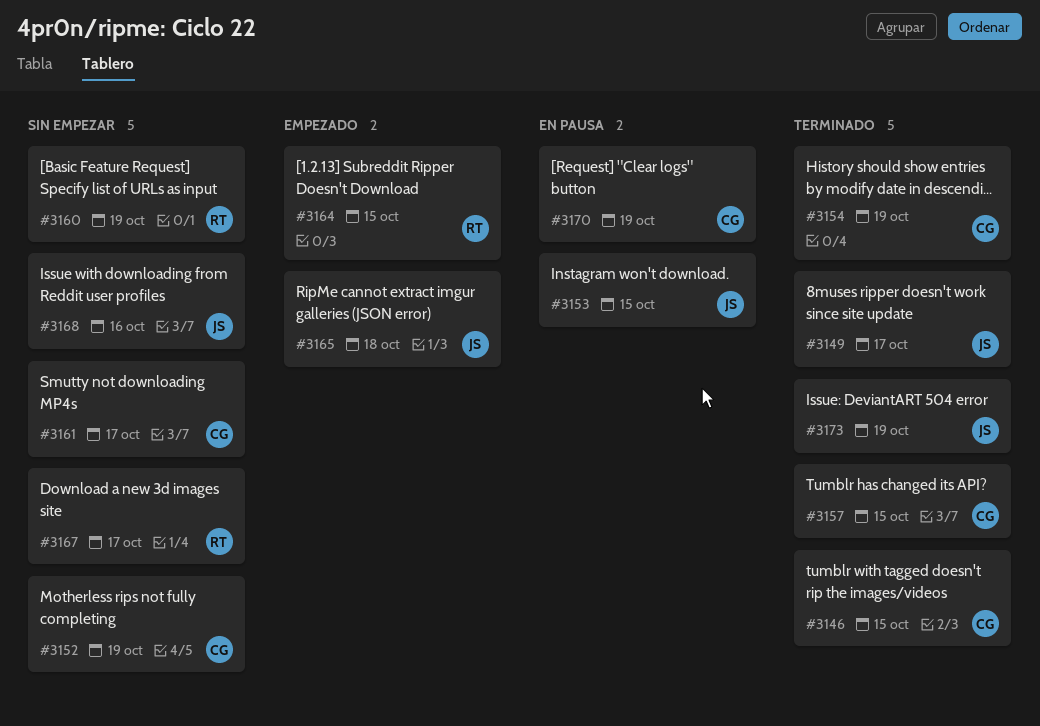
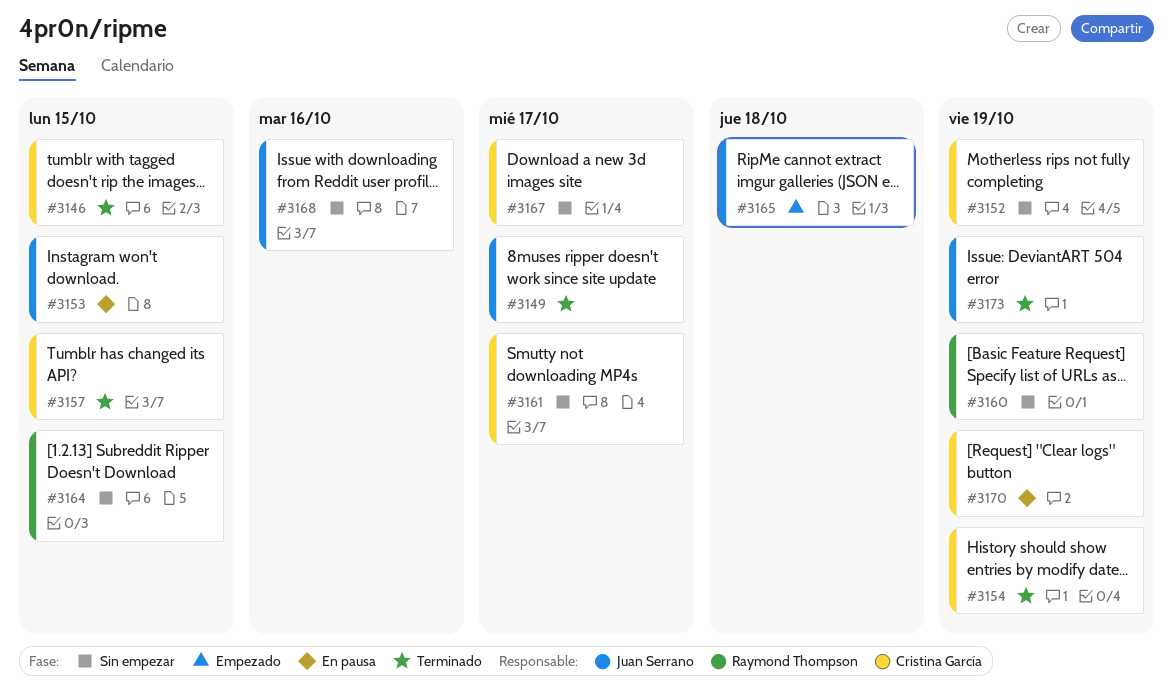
#3164, status: Empezado -> Sin empezar
#3167, owner: Raymond Thompson -> Cristina García

